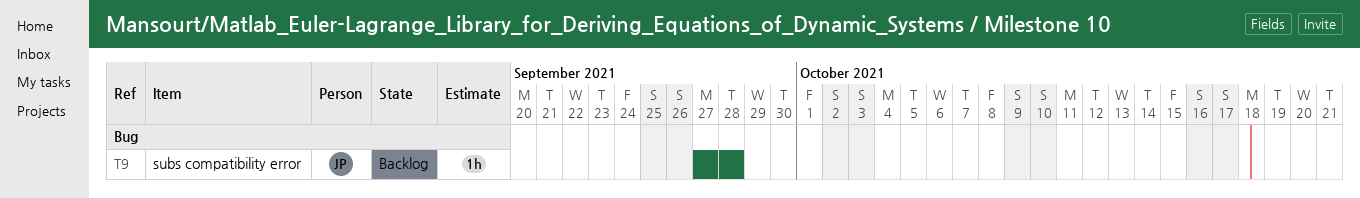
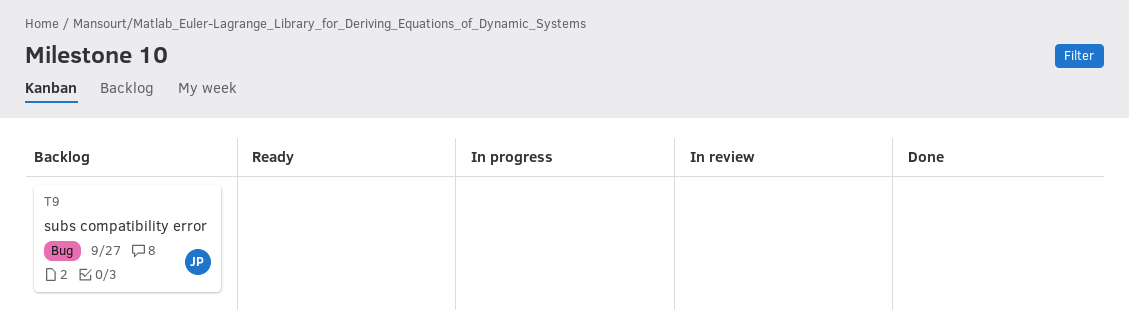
T9, due: Sep 28 -> Sep 27

